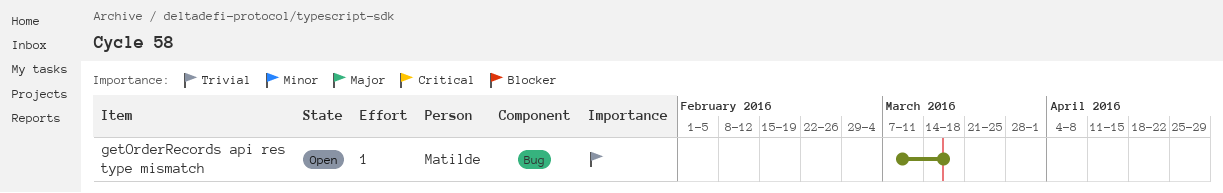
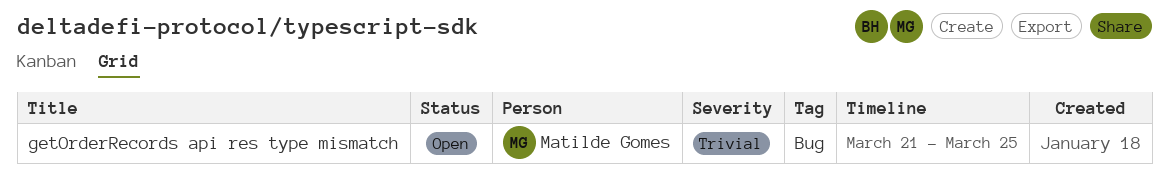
getOrderRecords api res type mismatch, start: Mar 7 -> Mar 21
getOrderRecords api res type mismatch, due: Mar 18 -> Mar 25

